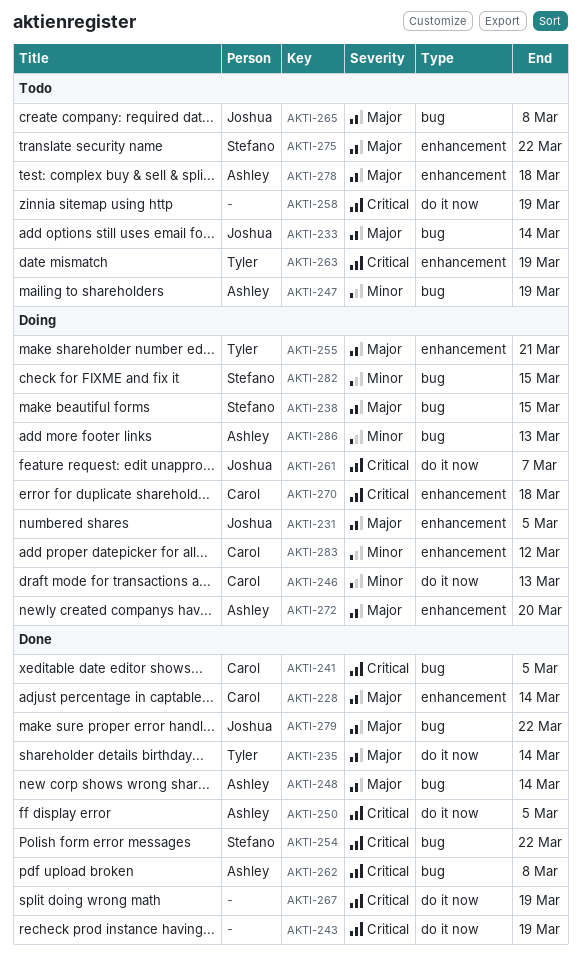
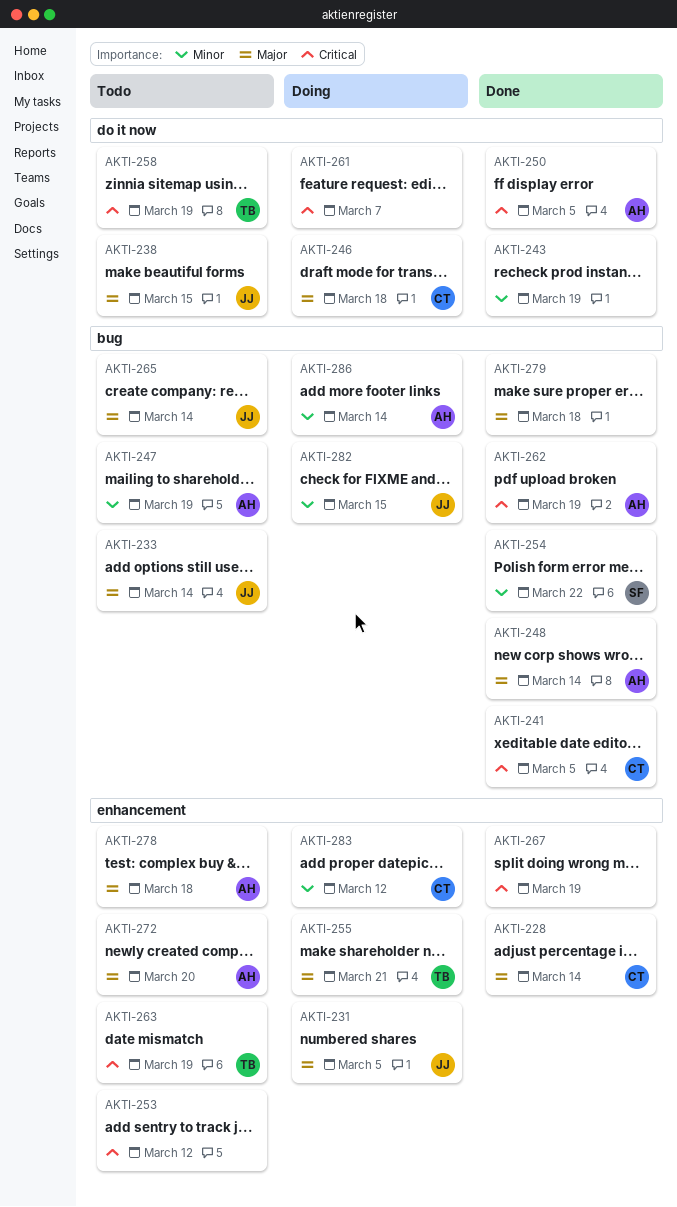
AKTI-235: present -> none
AKTI-238, status: Doing -> Todo
AKTI-238, owner: Stefano -> Joshua
AKTI-238, label: bug -> do it now
AKTI-243, priority: Critical -> Minor
AKTI-246, priority: Minor -> Major
AKTI-246, due: Mar 13 -> Mar 18
AKTI-253: none -> present
AKTI-254, priority: Critical -> Minor
AKTI-258, owner: none -> Tyler
AKTI-261, owner: Joshua -> none
AKTI-262, due: Mar 8 -> Mar 19
AKTI-265, due: Mar 8 -> Mar 14
AKTI-267, label: do it now -> enhancement
AKTI-270: present -> none
AKTI-272, status: Doing -> Todo
AKTI-275: present -> none
AKTI-279, owner: Joshua -> none
AKTI-279, due: Mar 22 -> Mar 18
AKTI-282, owner: Stefano -> Joshua
AKTI-286, due: Mar 13 -> Mar 14

